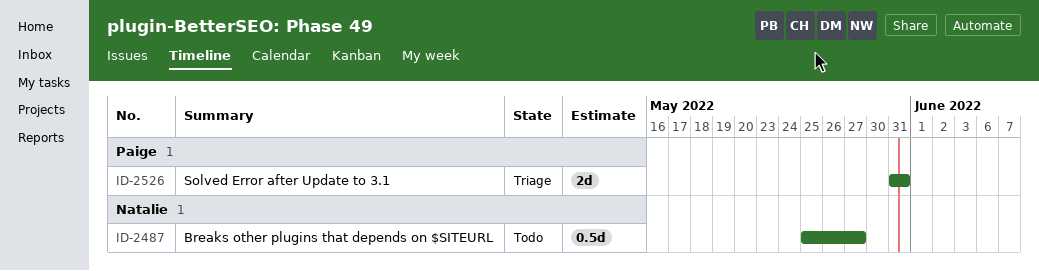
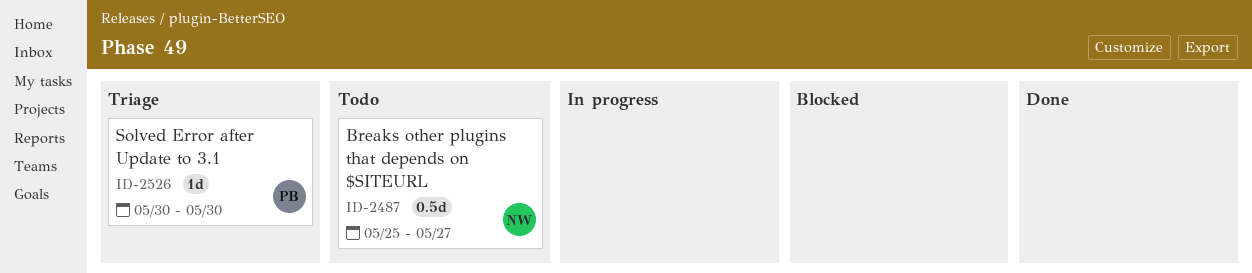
ID-2526, estimate: 2d -> 1d
ID-2526, start: May 31 -> May 30
ID-2526, due: May 31 -> May 30

